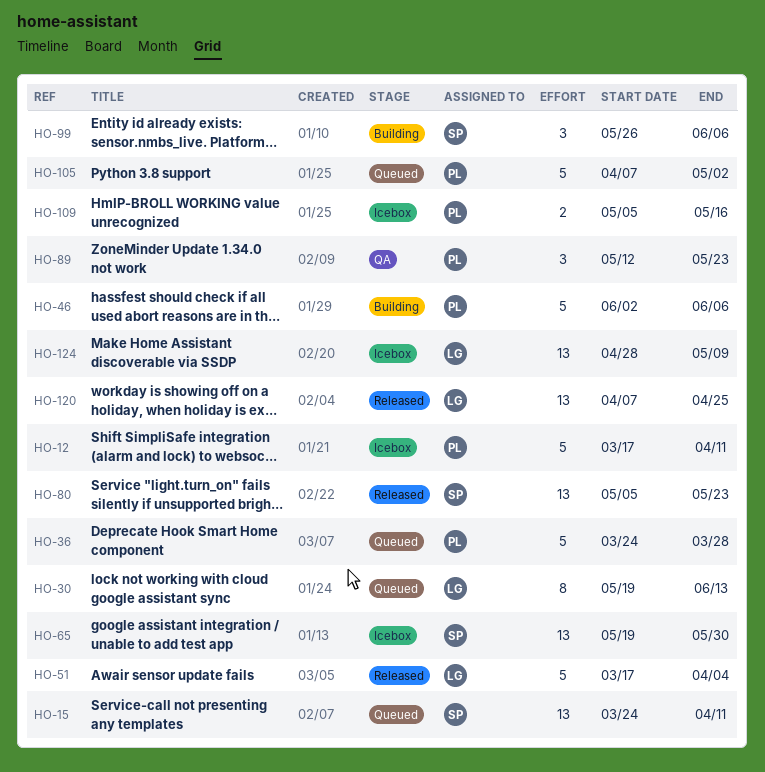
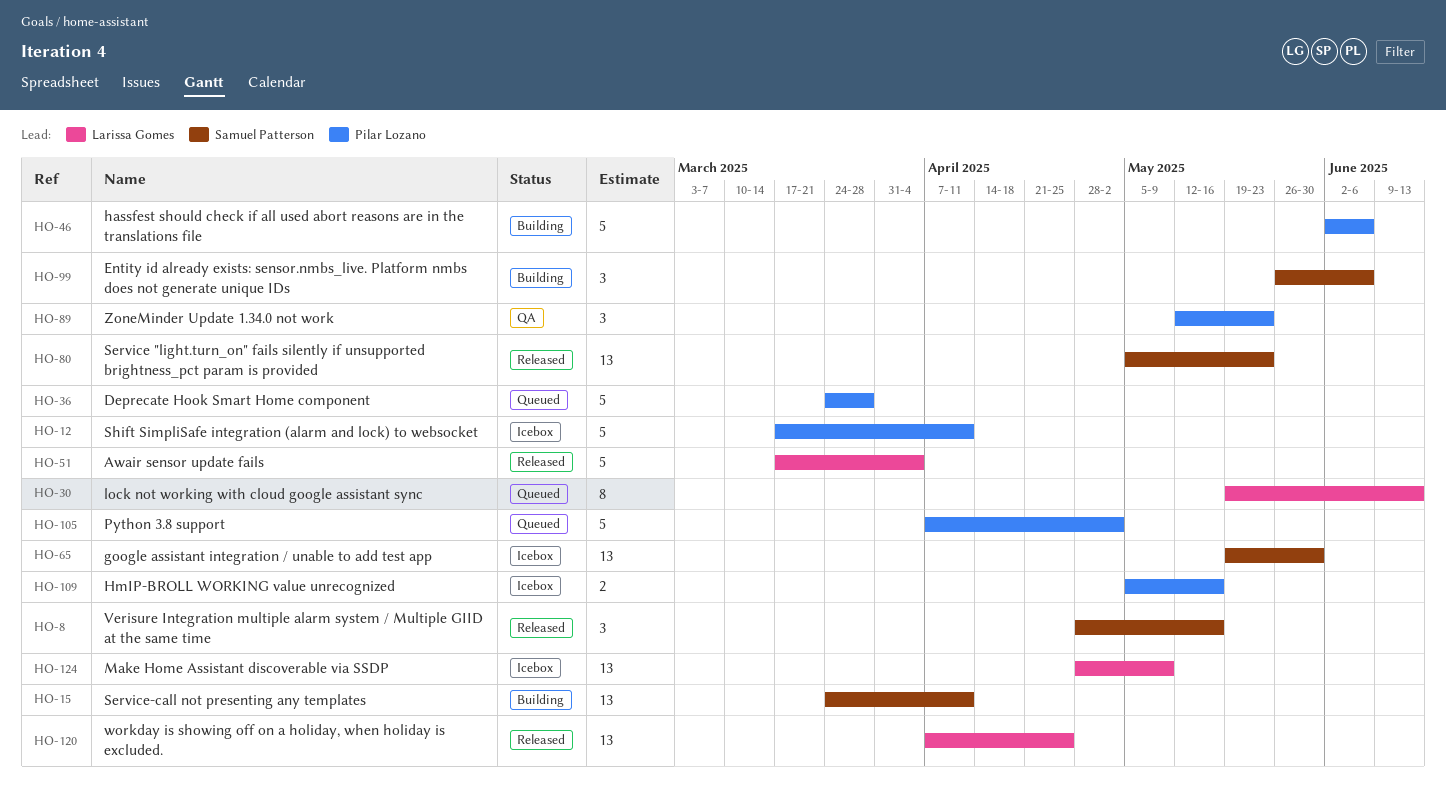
HO-8: none -> present
HO-15, status: Queued -> Building

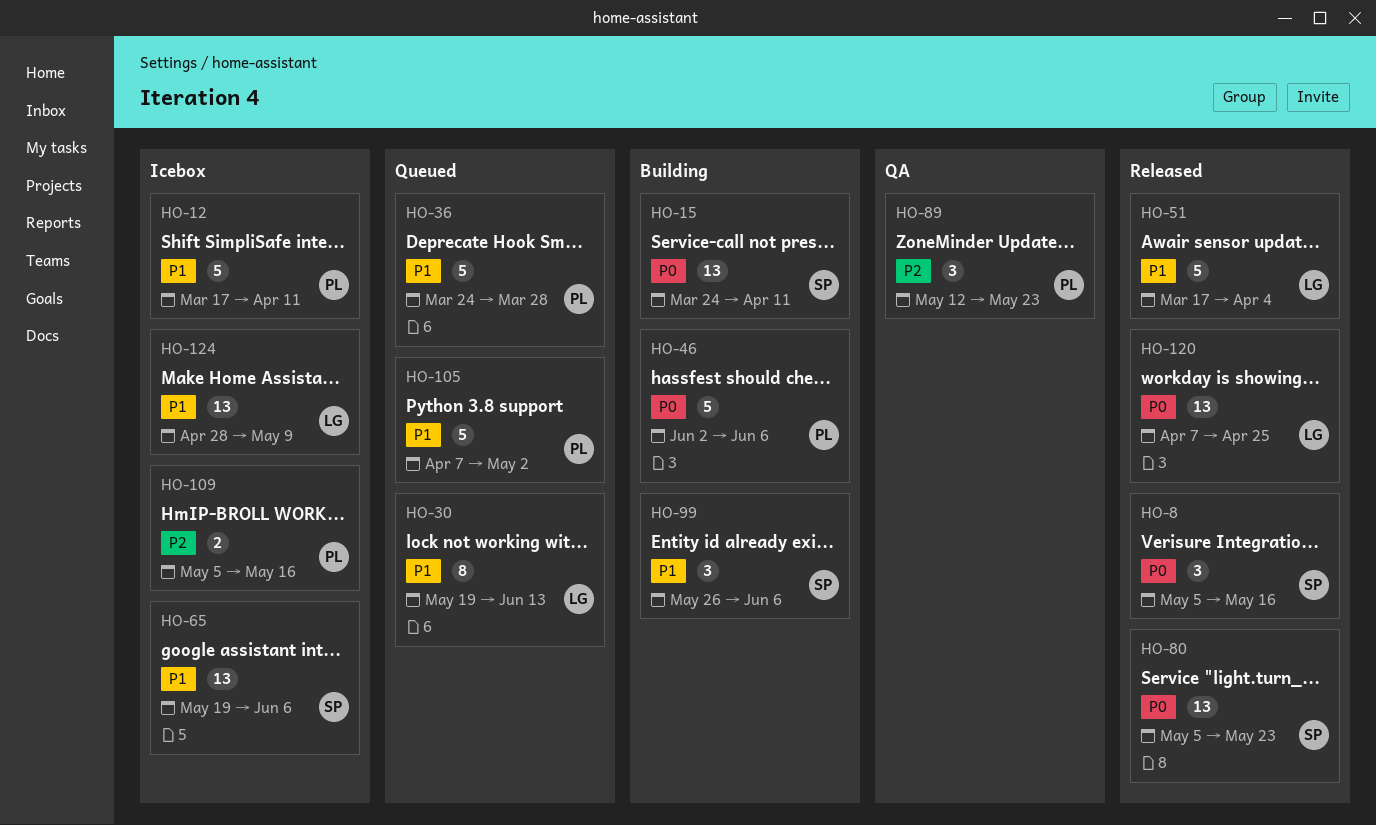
HO-8, start: Apr 28 -> May 5
HO-65, due: May 30 -> Jun 6

